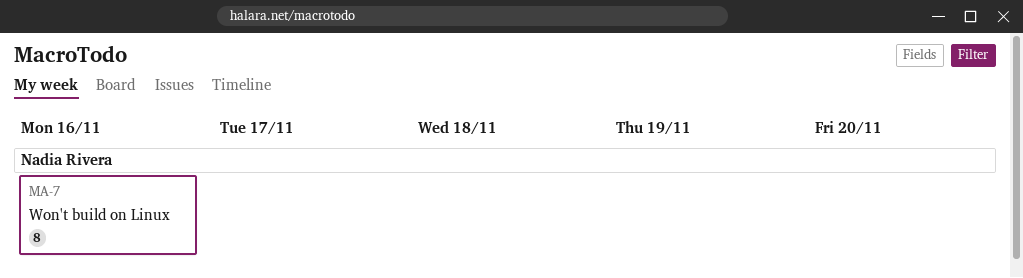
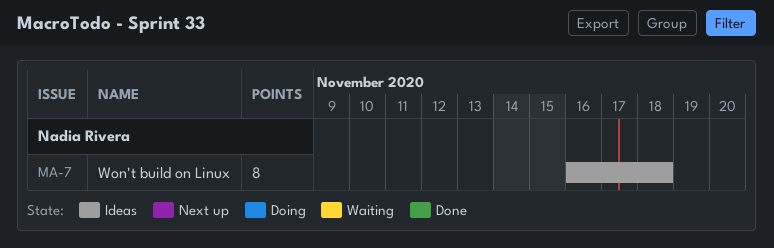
MA-7, due: Nov 16 -> Nov 18

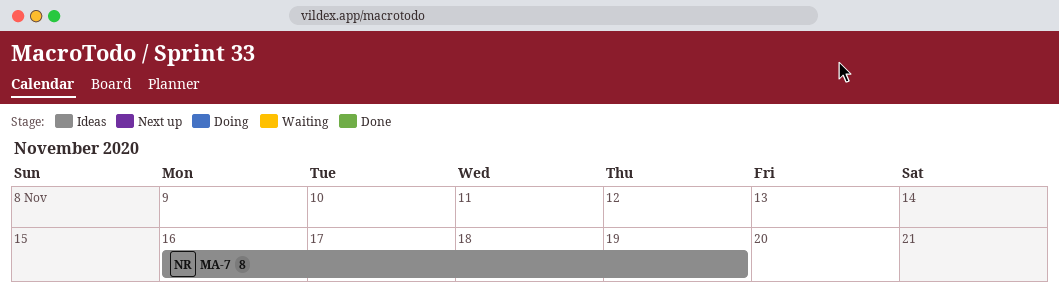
MA-7, due: Nov 18 -> Nov 19

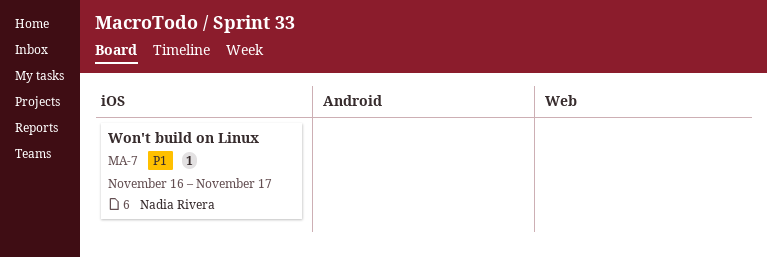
MA-7, estimate: 8 -> 1
MA-7, due: Nov 19 -> Nov 17

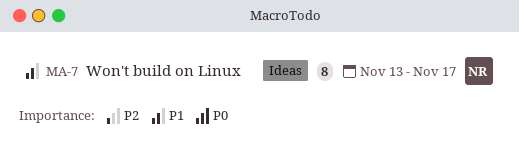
MA-7, estimate: 1 -> 8
MA-7, start: Nov 16 -> Nov 13

